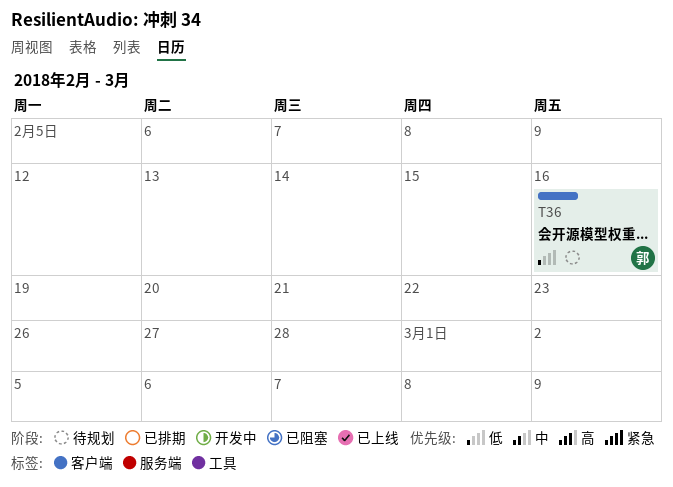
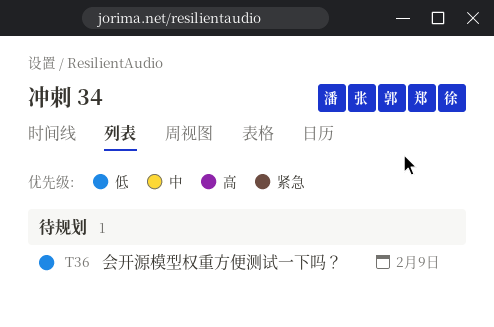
T36, due: Feb 16 -> Feb 9

